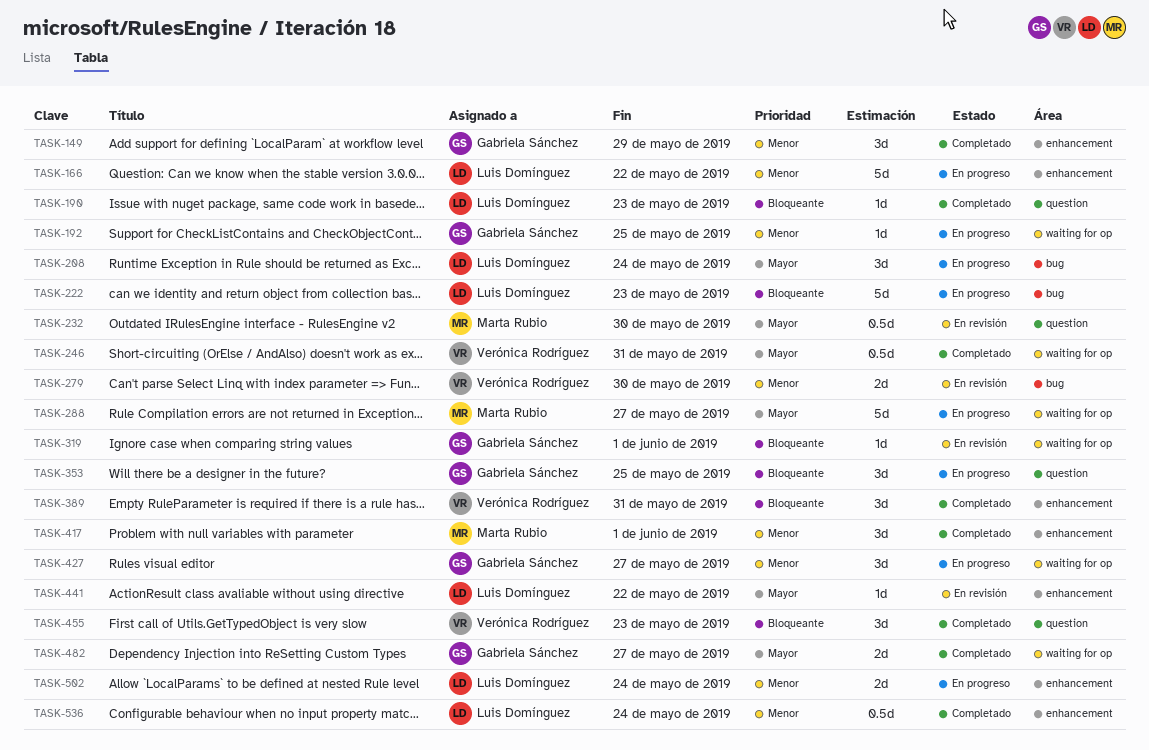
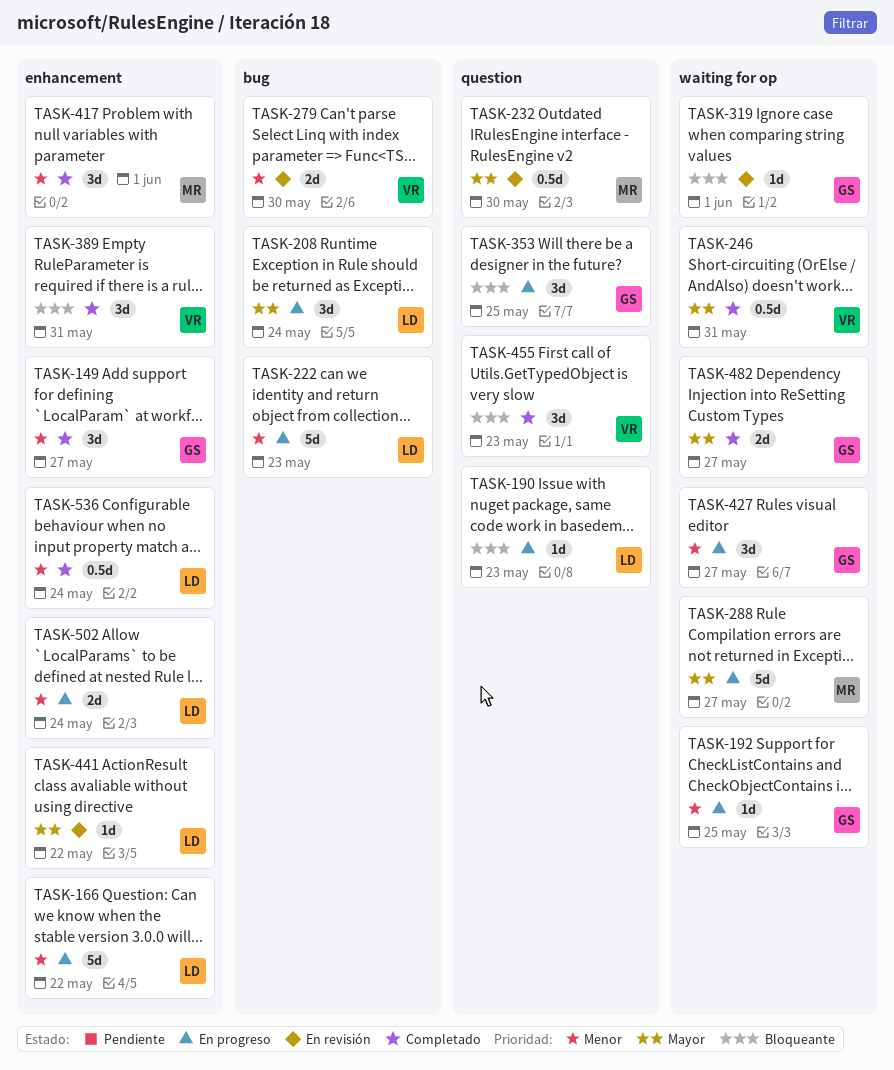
TASK-149, due: May 29 -> May 27
TASK-190, status: Completado -> En progreso
TASK-222, priority: Bloqueante -> Menor

